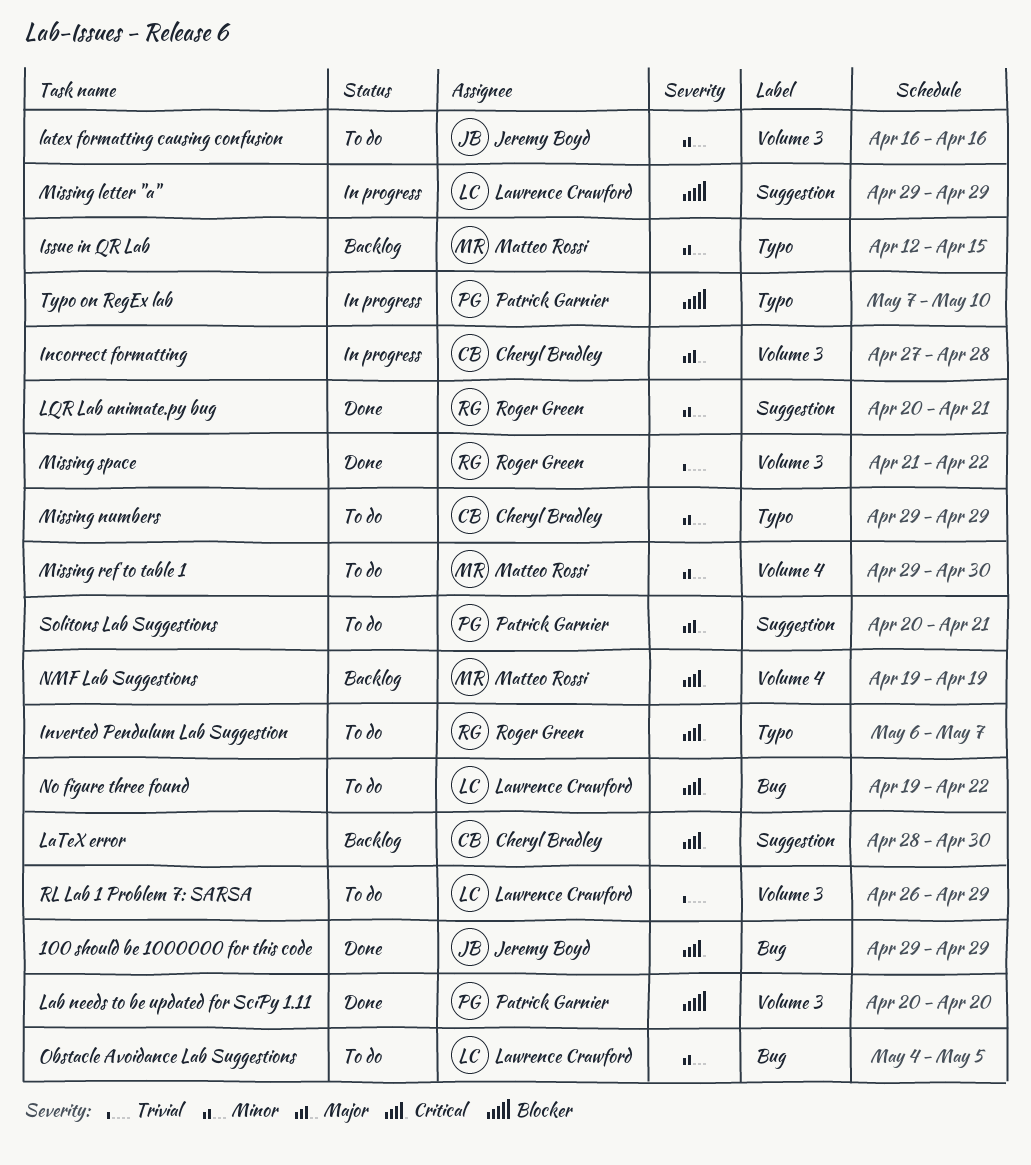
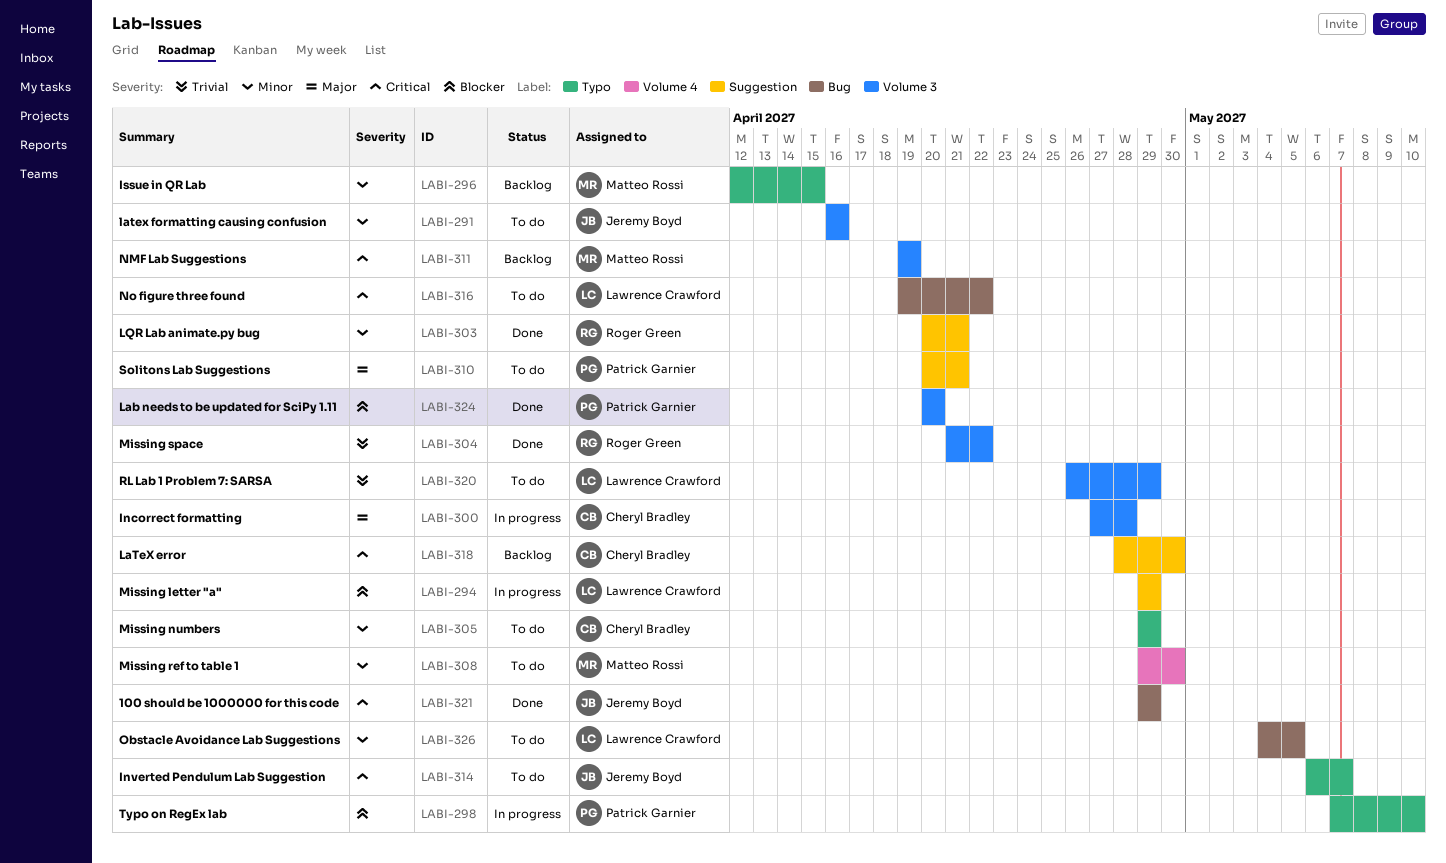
Inverted Pendulum Lab Suggestion, owner: Roger Green -> Jeremy Boyd
NMF Lab Suggestions, label: Volume 4 -> Volume 3

